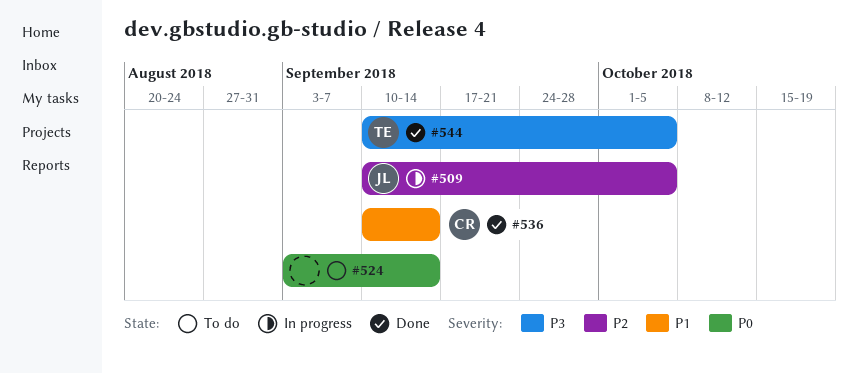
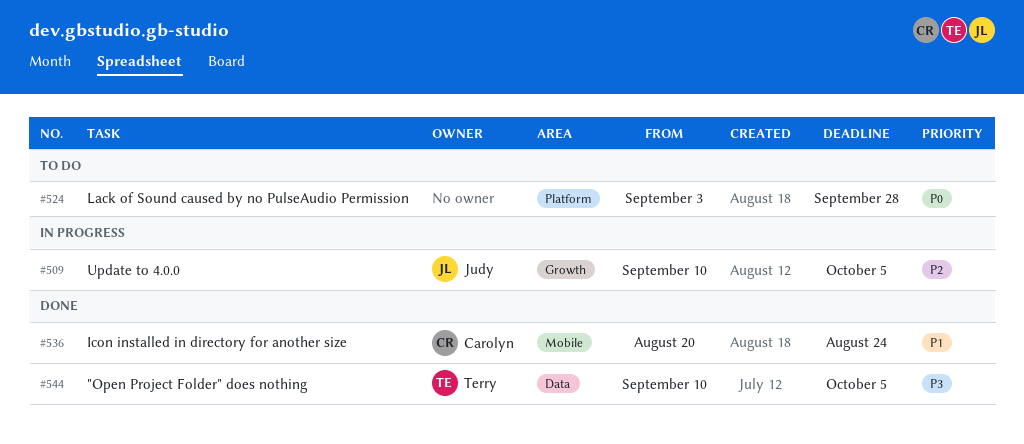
#524, due: Sep 14 -> Sep 28
#536, start: Sep 10 -> Aug 20
#536, due: Sep 14 -> Aug 24

